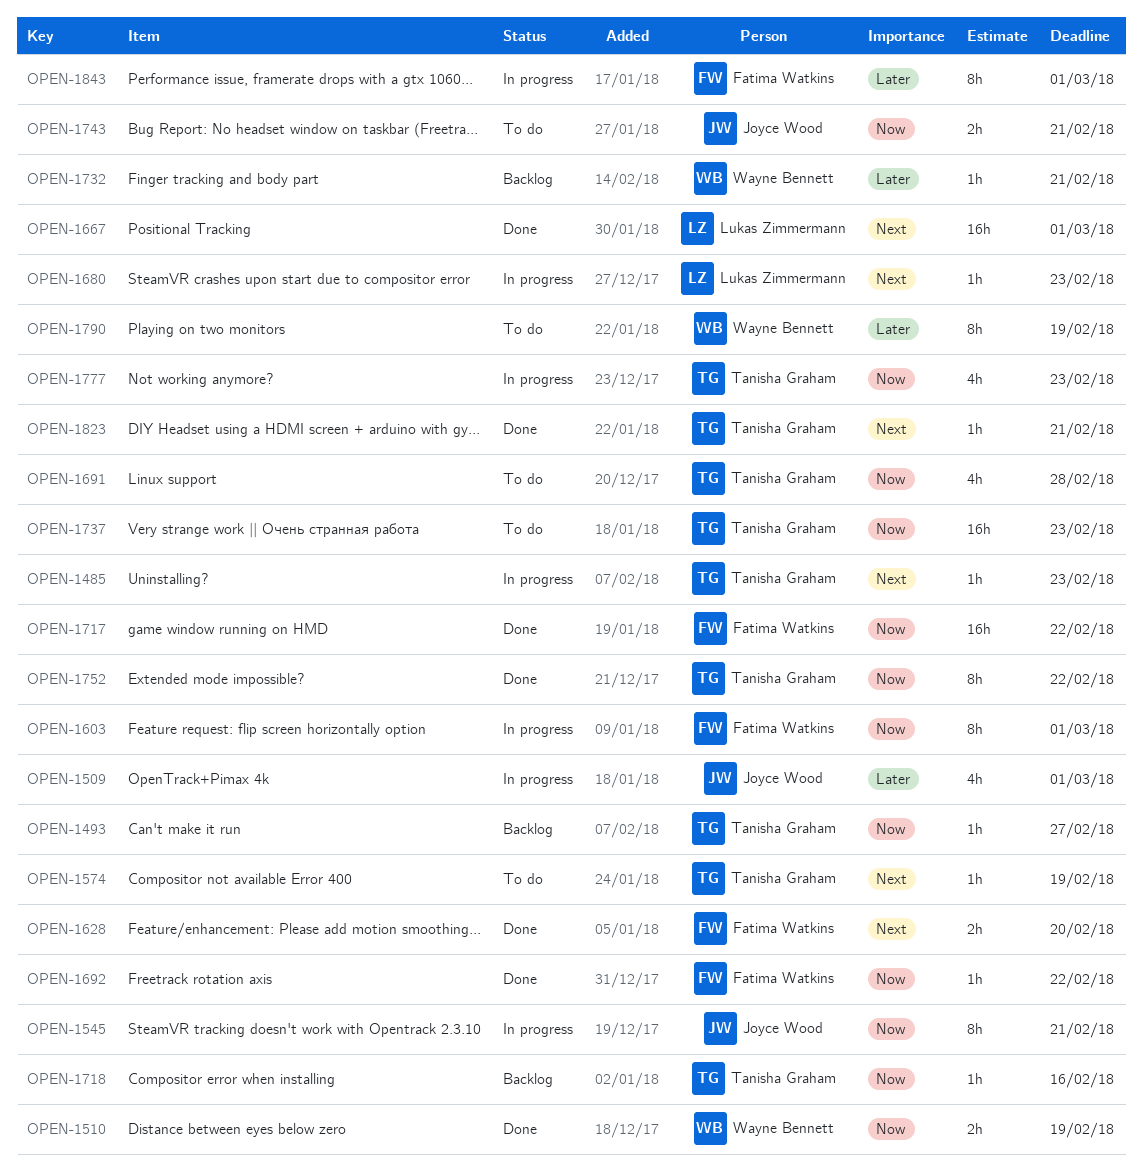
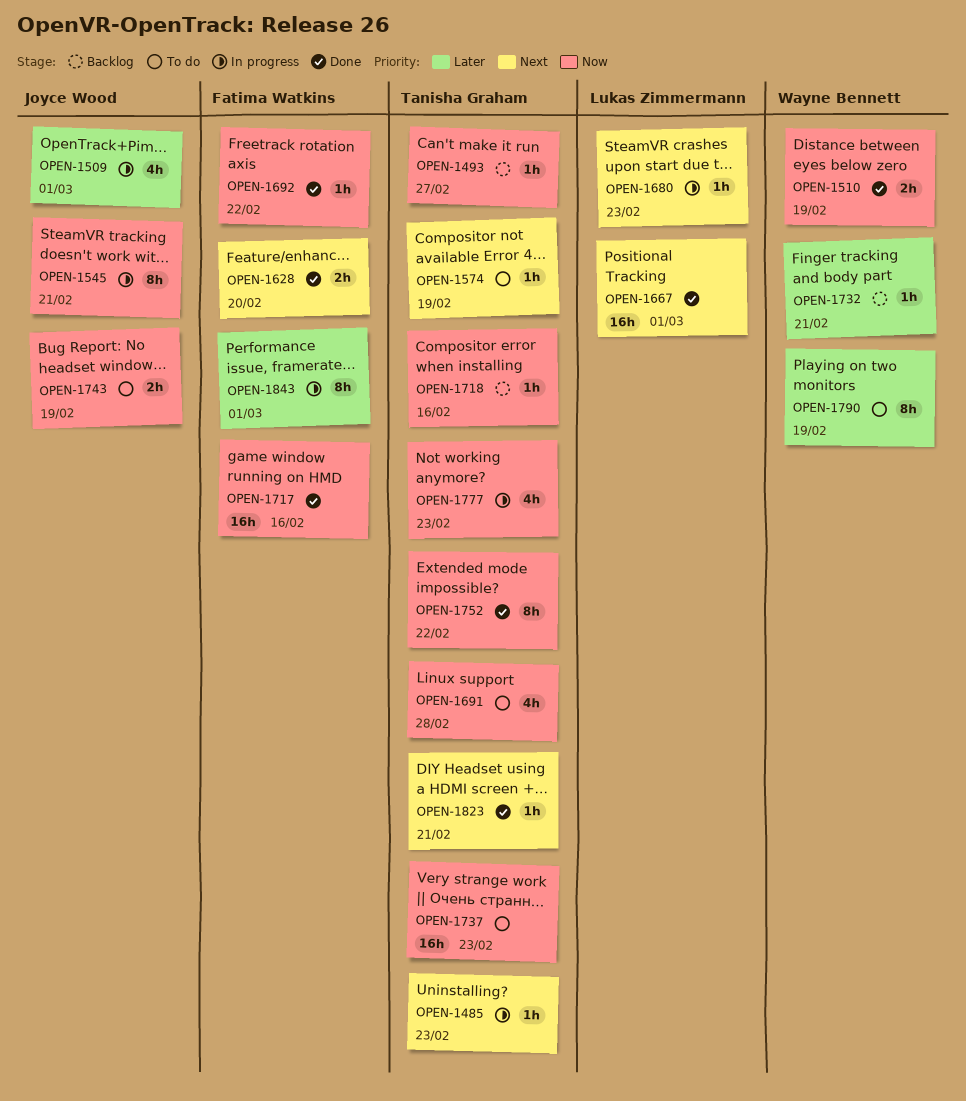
OPEN-1603: present -> none
OPEN-1717, due: Feb 22 -> Feb 16
OPEN-1743, due: Feb 21 -> Feb 19

